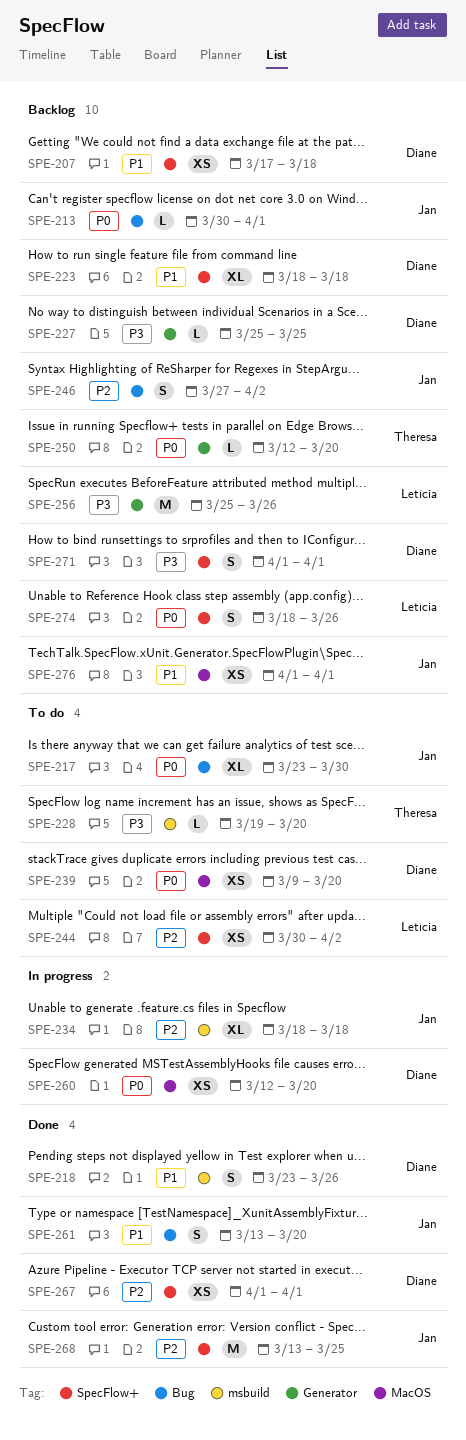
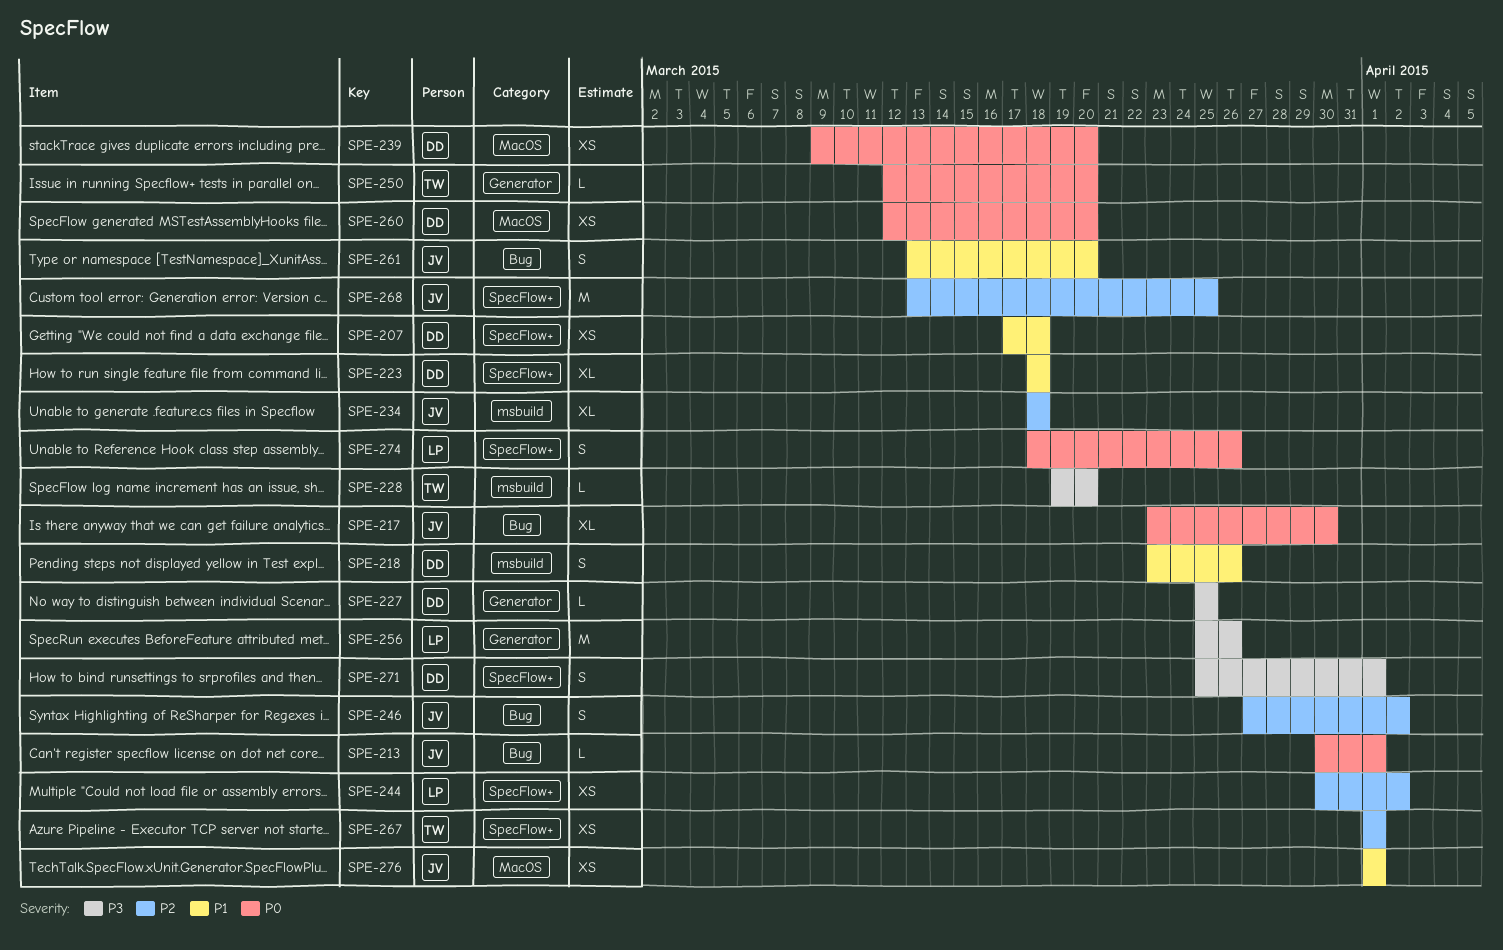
SPE-267, owner: Diane -> Theresa
SPE-271, start: Apr 1 -> Mar 25

